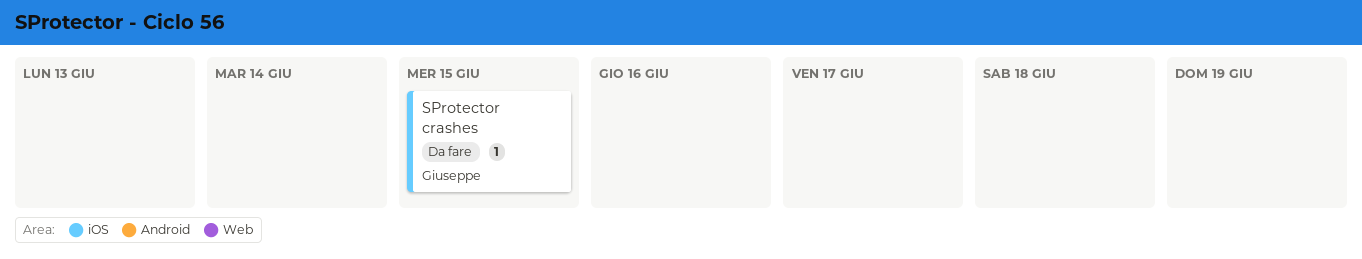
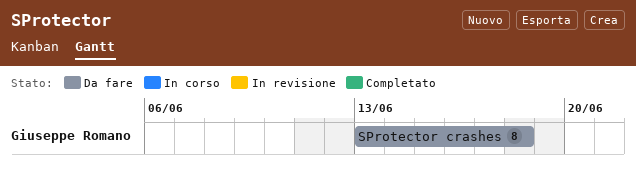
SProtector crashes, estimate: 1 -> 8
SProtector crashes, due: Jun 15 -> Jun 18

